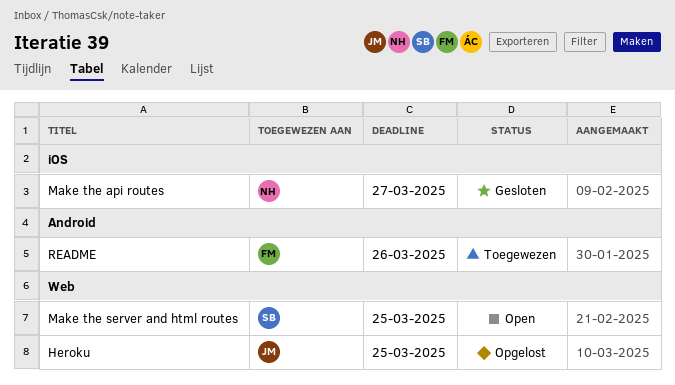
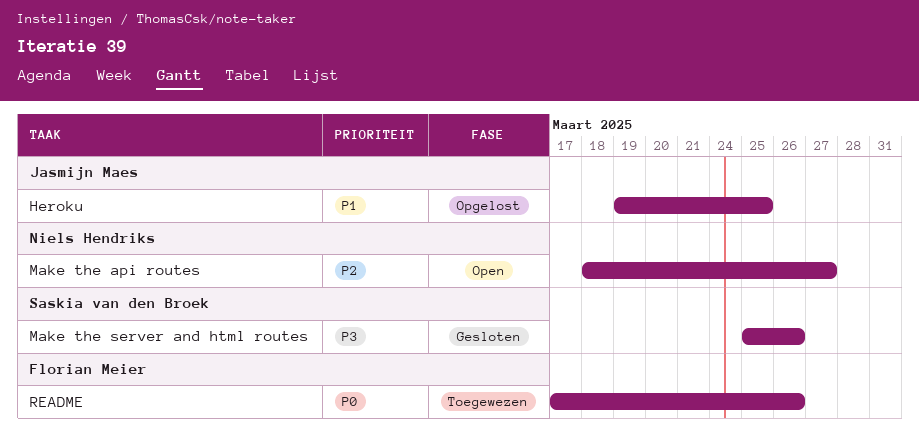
Make the api routes, status: Gesloten -> Open
Make the server and html routes, status: Open -> Gesloten
Make the server and html routes, due: Mar 25 -> Mar 26

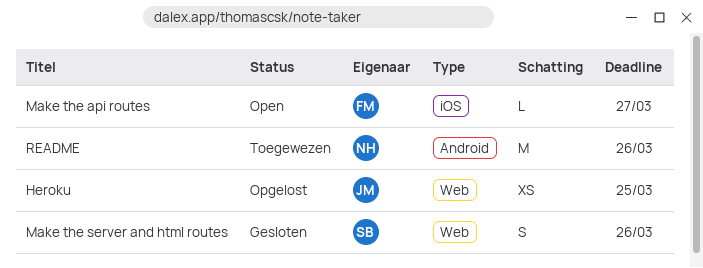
Make the api routes, owner: Niels Hendriks -> Florian Meier
README, owner: Florian Meier -> Niels Hendriks

